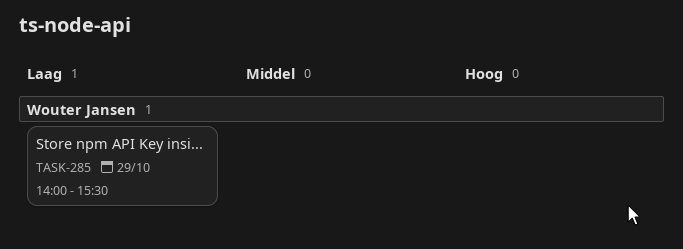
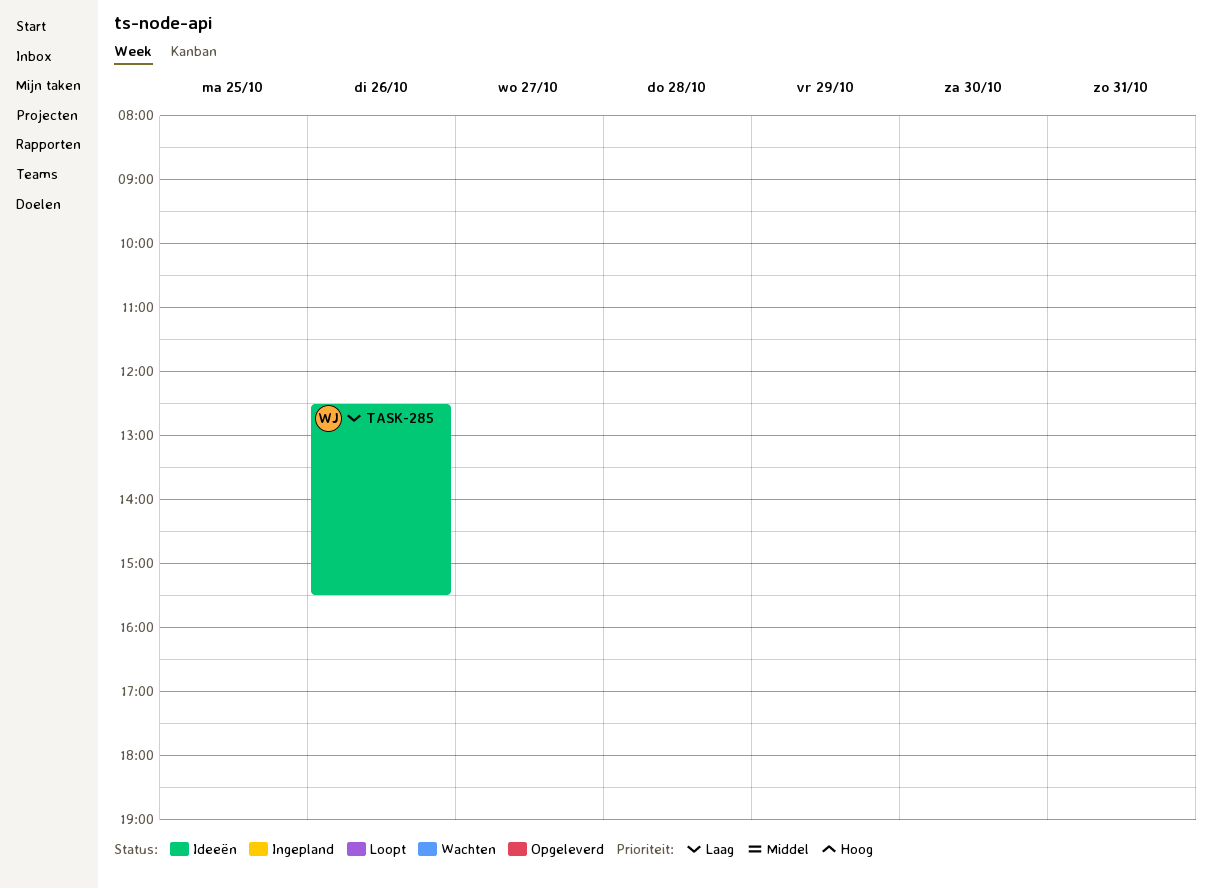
TASK-285, day: Oct 29 -> Oct 26
TASK-285, begins: 14:00 -> 12:30

